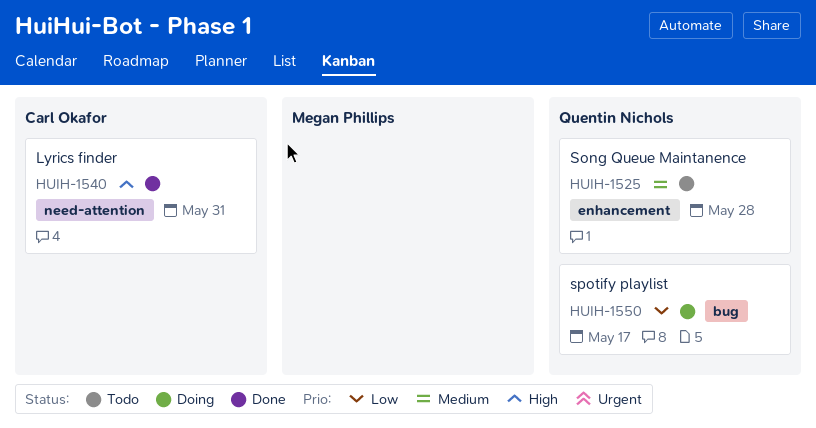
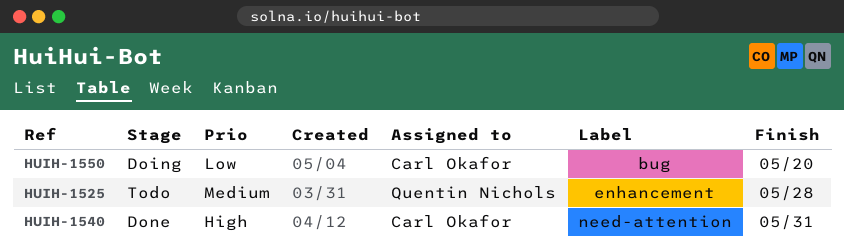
HUIH-1550, owner: Quentin Nichols -> Carl Okafor
HUIH-1550, due: May 17 -> May 20

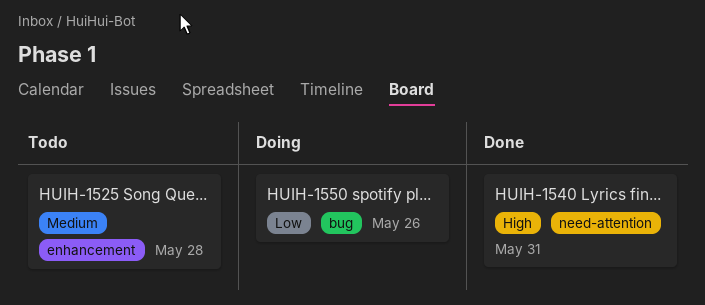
HUIH-1550, due: May 20 -> May 26

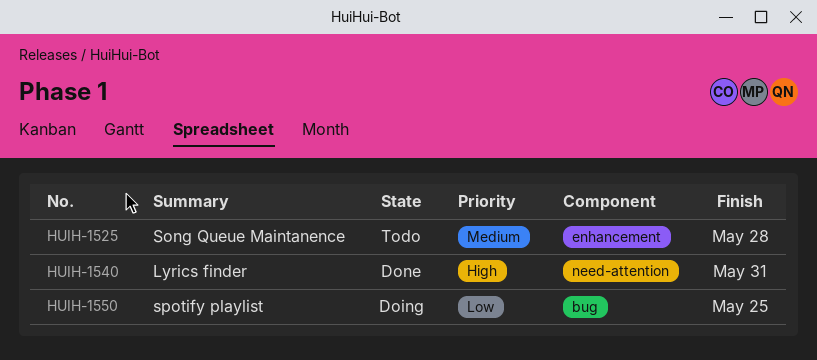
HUIH-1550, due: May 26 -> May 25

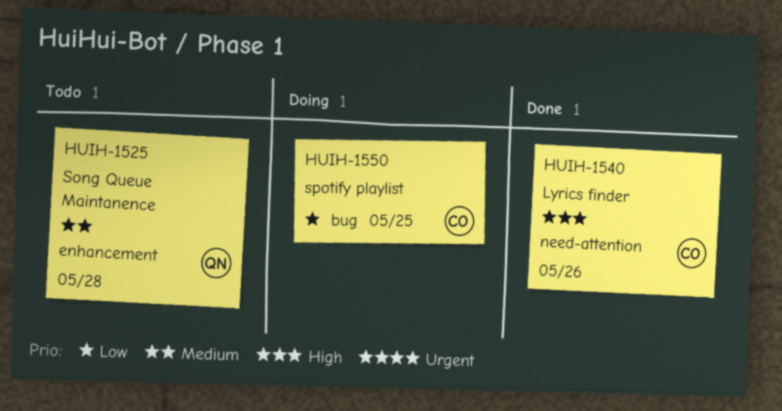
HUIH-1540, due: May 31 -> May 26

